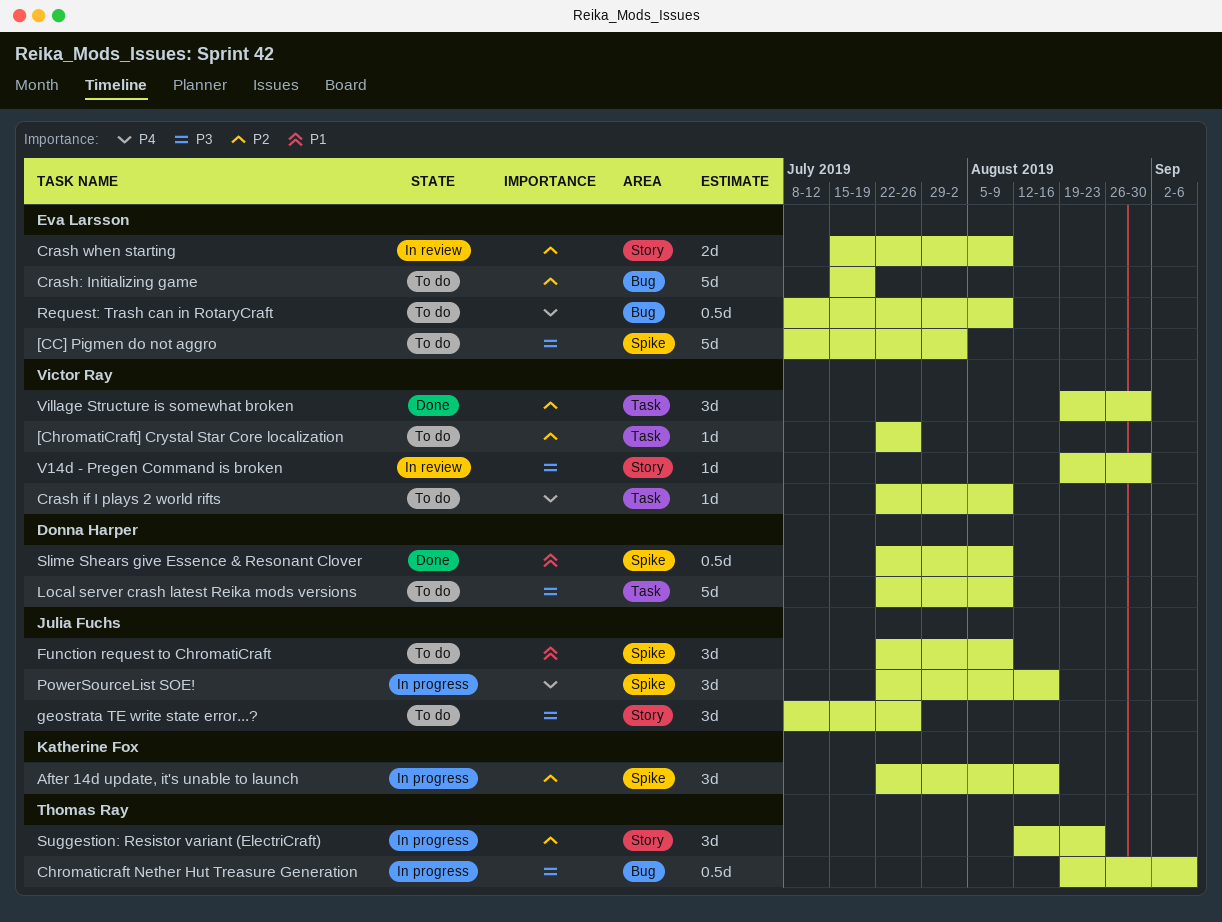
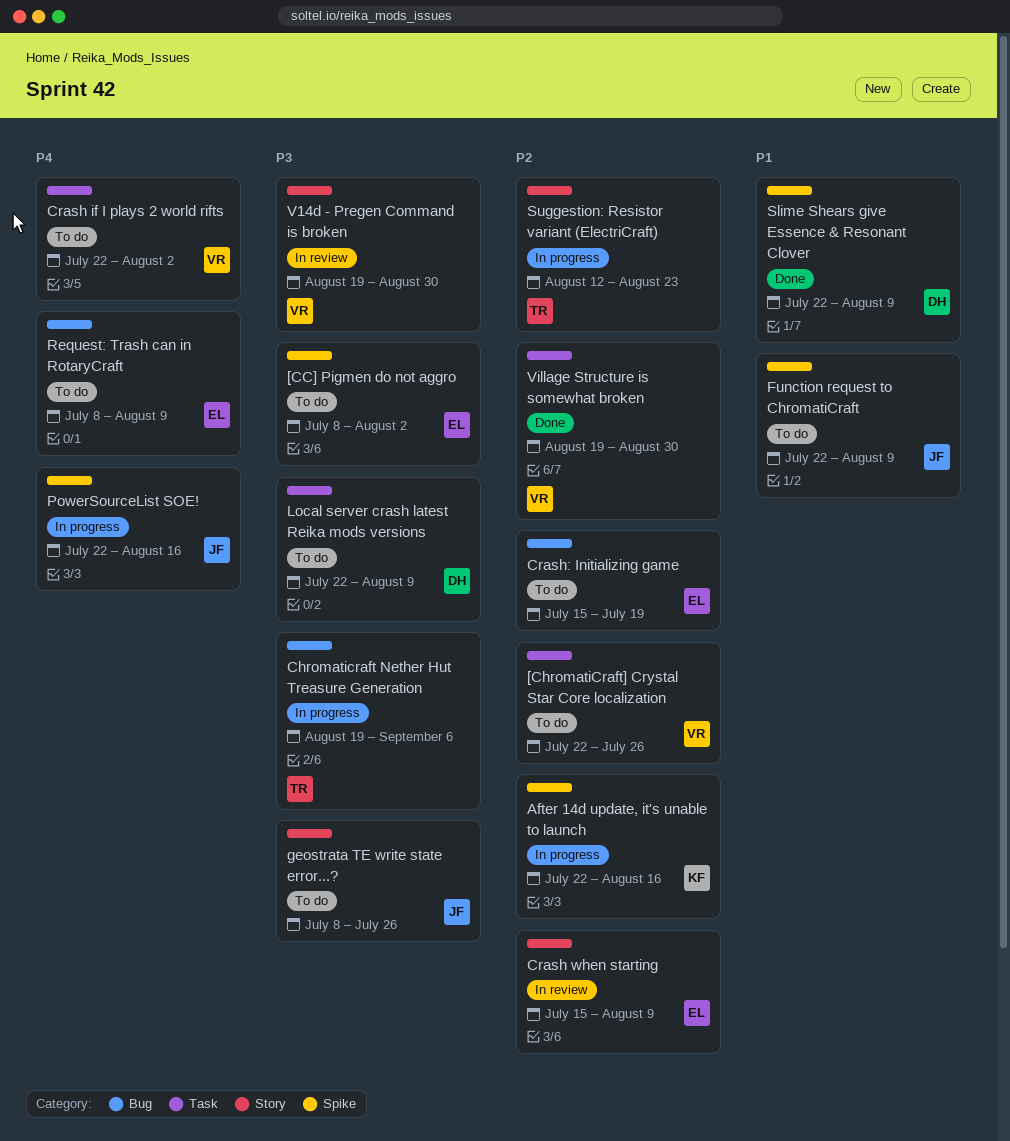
Crash if I plays 2 world rifts, due: Aug 9 -> Aug 2

